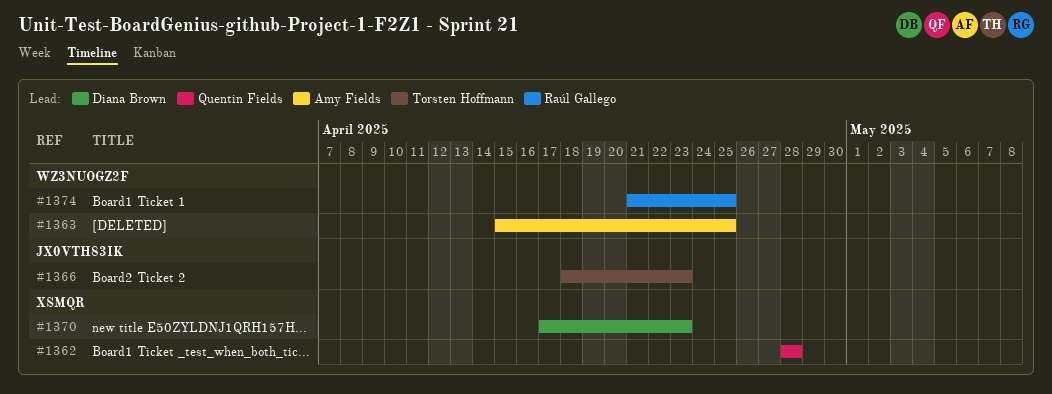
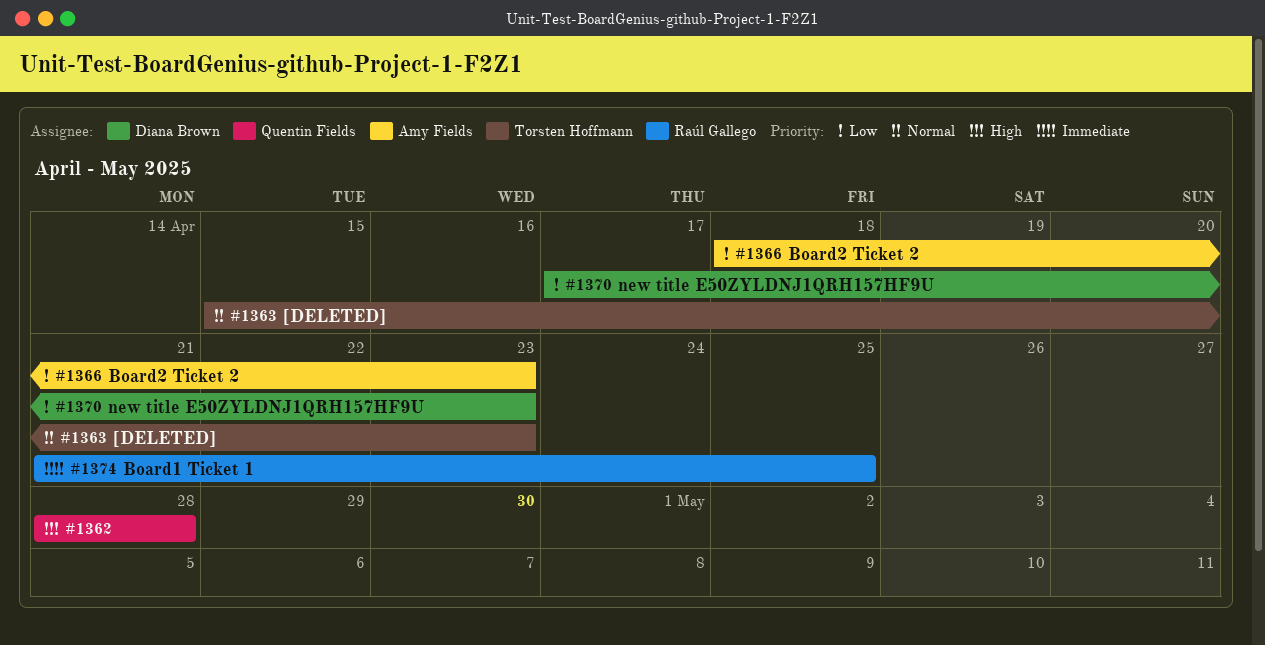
#1363, owner: Amy Fields -> Torsten Hoffmann
#1363, due: Apr 25 -> Apr 23
#1366, owner: Torsten Hoffmann -> Amy Fields

